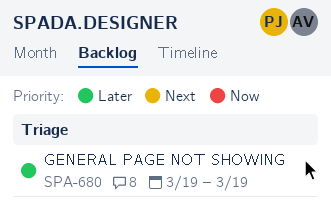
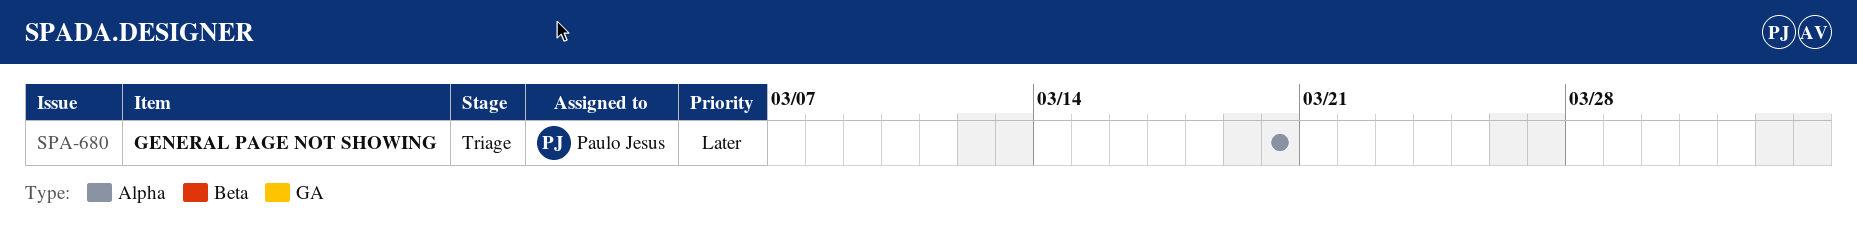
SPA-680, start: Mar 19 -> Mar 20
SPA-680, due: Mar 19 -> Mar 20

